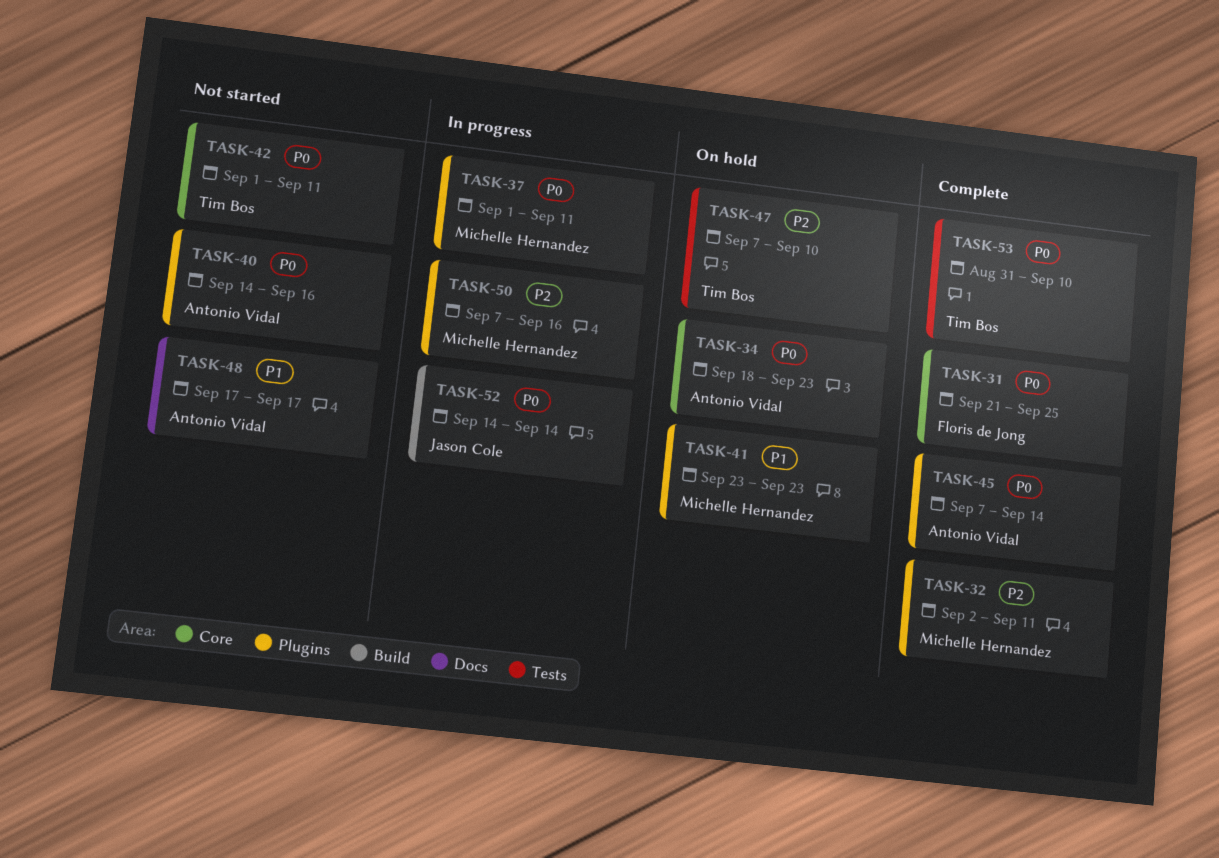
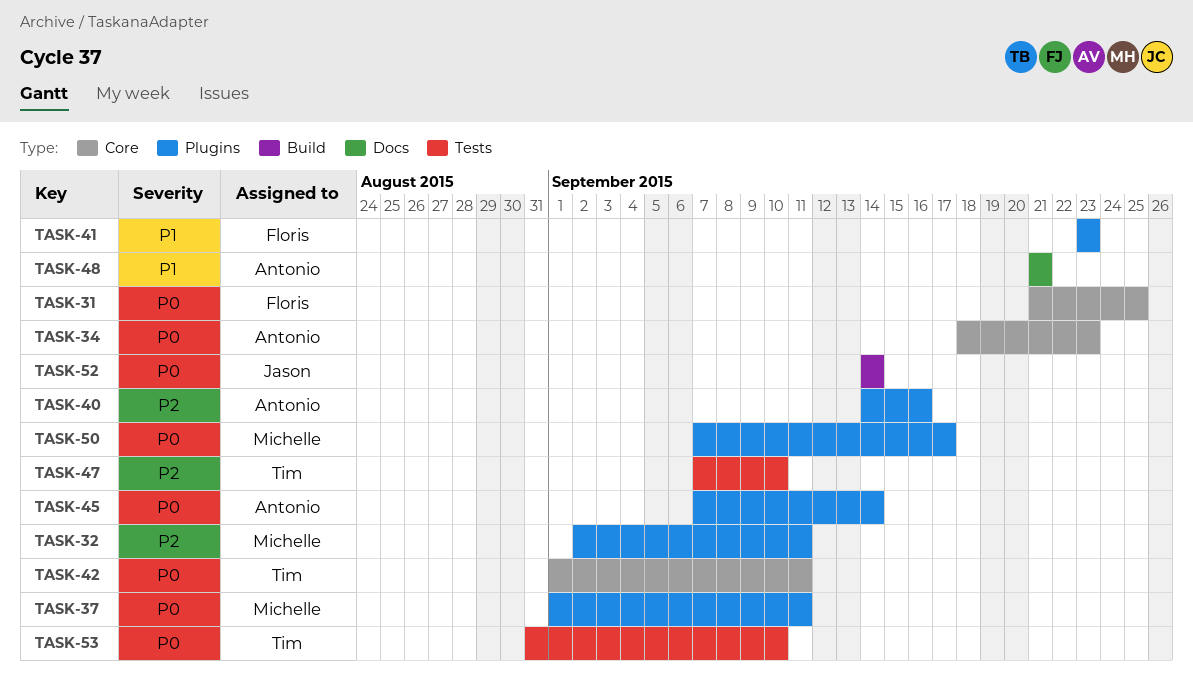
TASK-40, priority: P0 -> P2
TASK-41, owner: Michelle Hernandez -> Floris de Jong
TASK-48, start: Sep 17 -> Sep 21
TASK-48, due: Sep 17 -> Sep 21
TASK-50, priority: P2 -> P0
TASK-50, due: Sep 16 -> Sep 17

